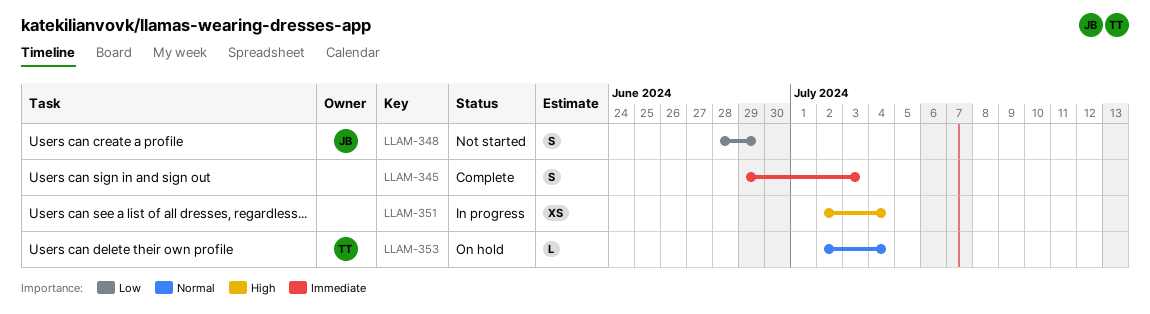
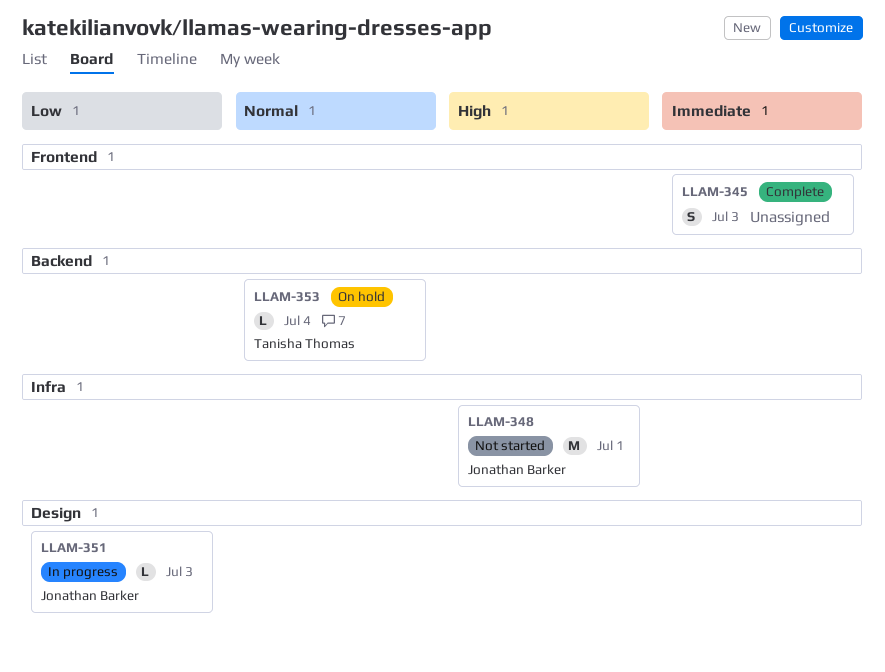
LLAM-348, priority: Low -> High
LLAM-348, estimate: S -> M
LLAM-348, due: Jun 29 -> Jul 1
LLAM-351, owner: none -> Jonathan Barker
LLAM-351, priority: High -> Low
LLAM-351, estimate: XS -> L
LLAM-351, due: Jul 4 -> Jul 3

